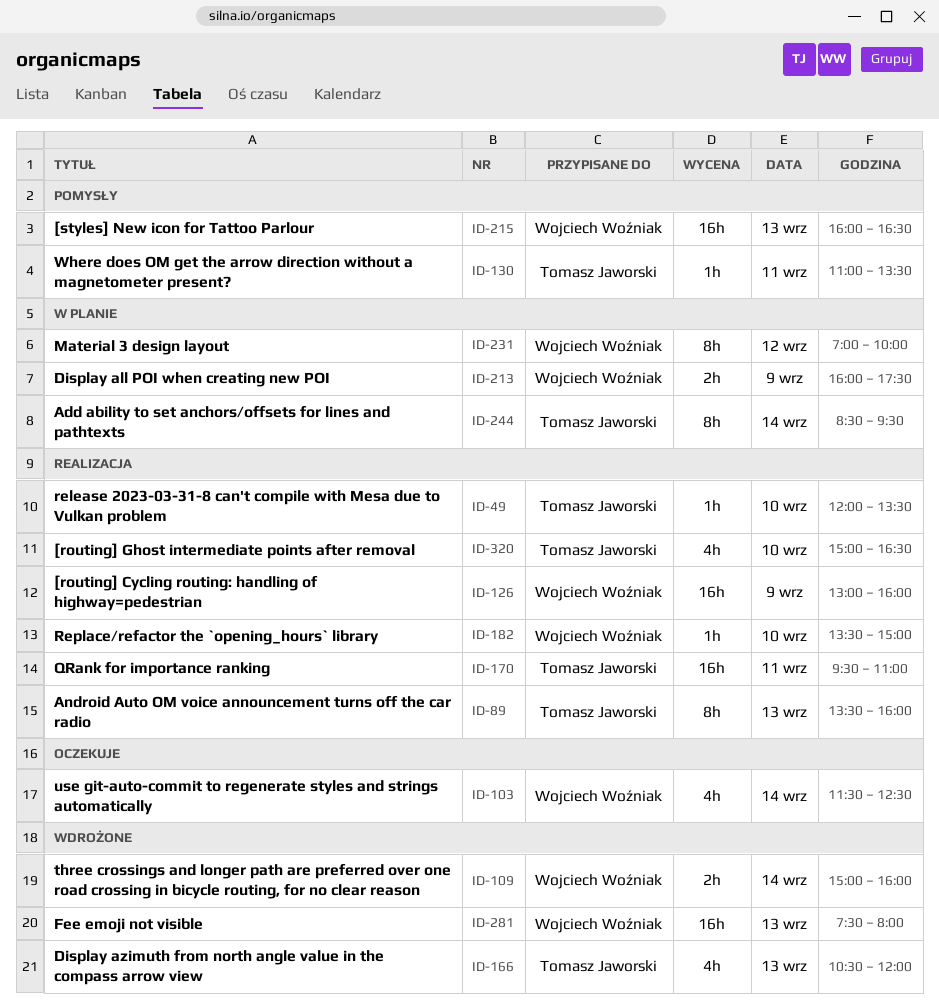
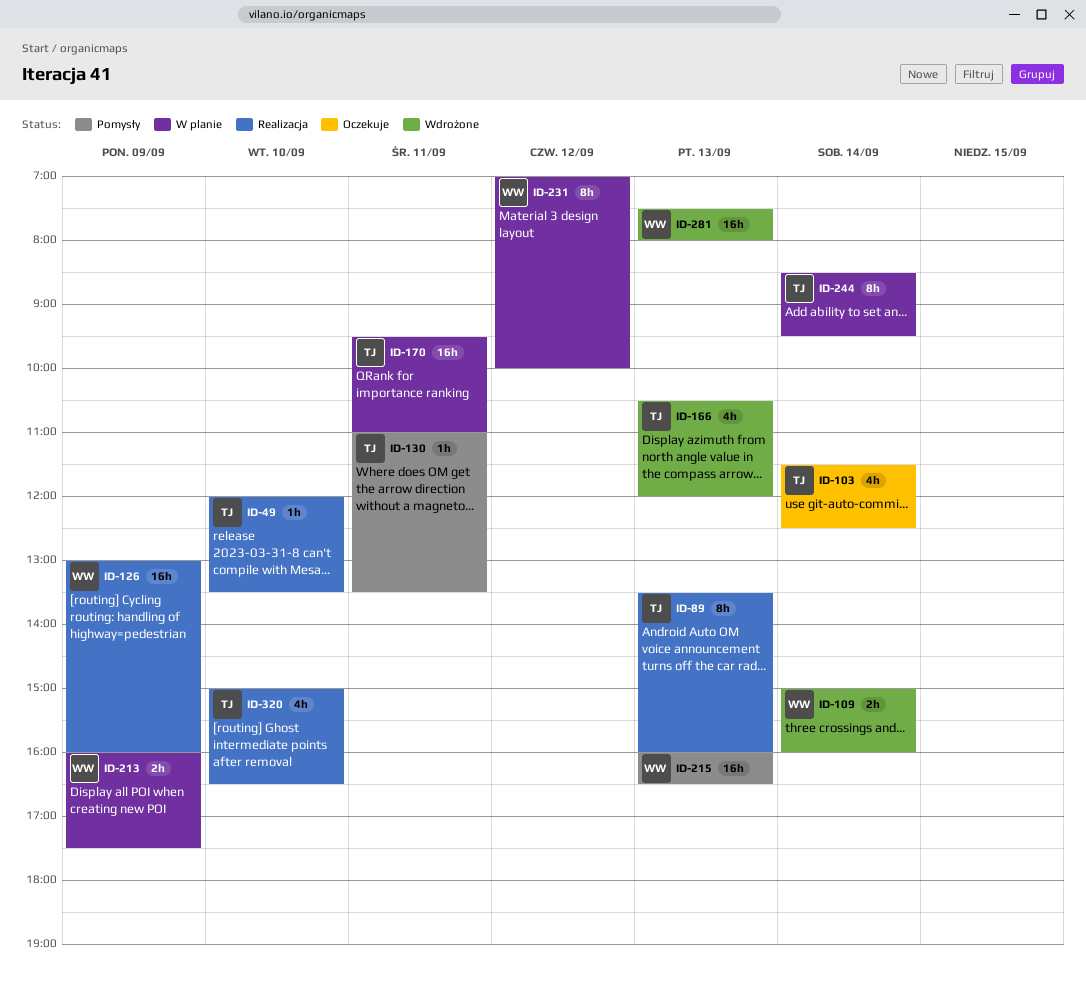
ID-103, owner: Wojciech Woźniak -> Tomasz Jaworski
ID-170, status: Realizacja -> W planie
ID-182: present -> none

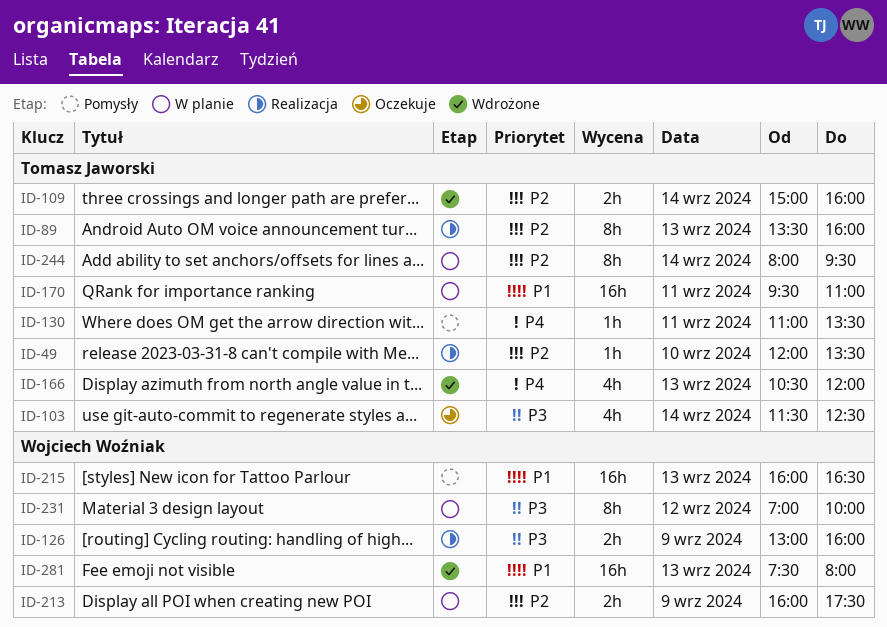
ID-109, owner: Wojciech Woźniak -> Tomasz Jaworski
ID-126, estimate: 16h -> 2h
ID-244, begins: 08:30 -> 08:00
ID-320: present -> none

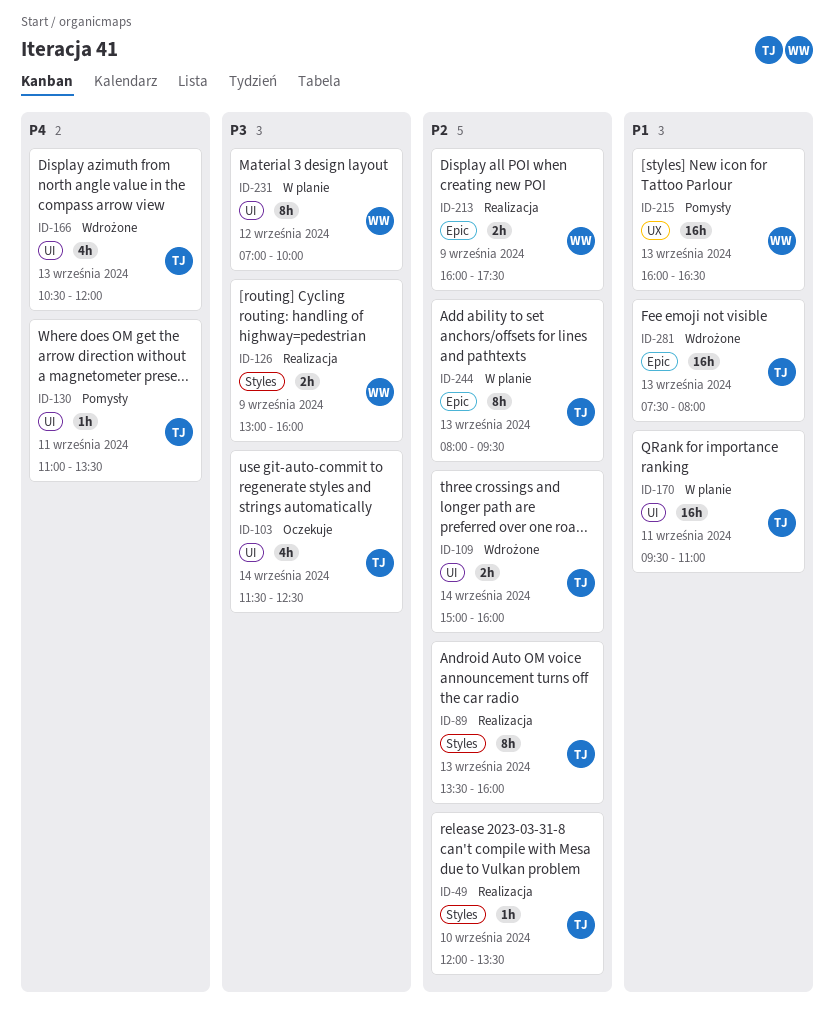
ID-213, status: W planie -> Realizacja
ID-244, day: Sep 14 -> Sep 13
ID-281, owner: Wojciech Woźniak -> Tomasz Jaworski

